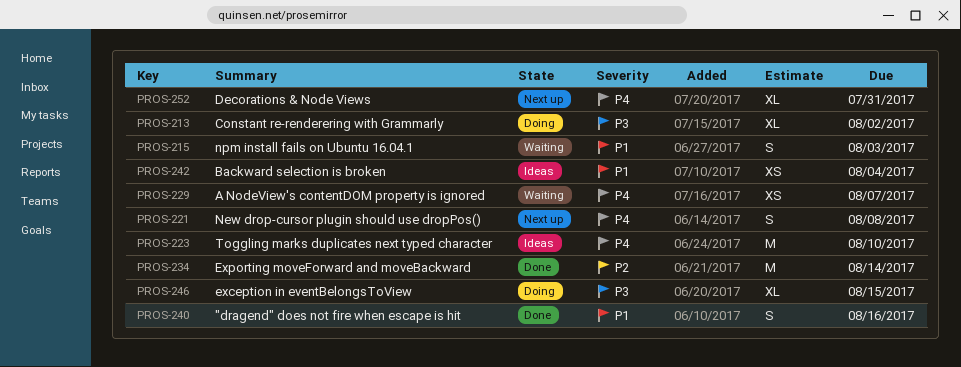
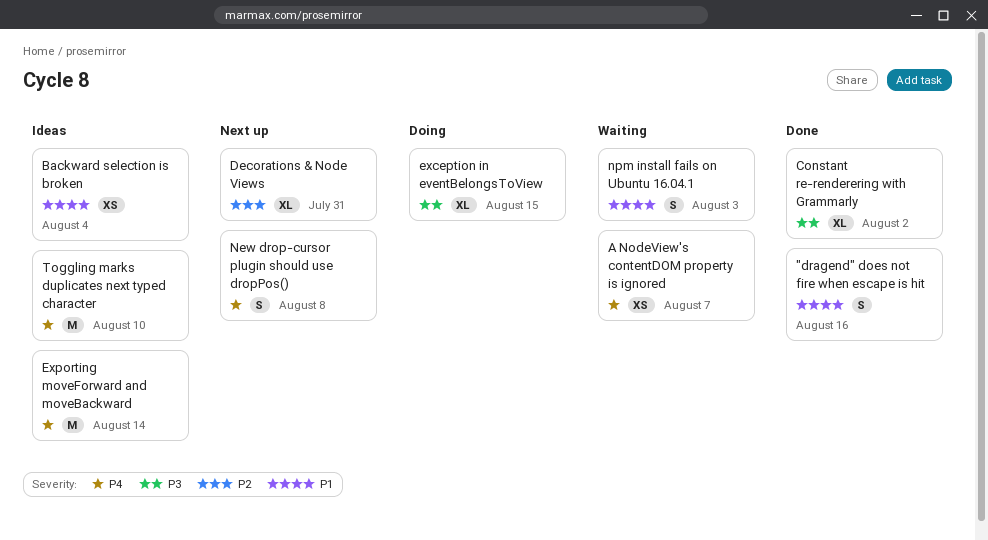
Constant re-renderering with Grammarly, status: Doing -> Done
Decorations & Node Views, priority: P4 -> P2
Exporting moveForward and moveBackward, status: Done -> Ideas
Exporting moveForward and moveBackward, priority: P2 -> P4

